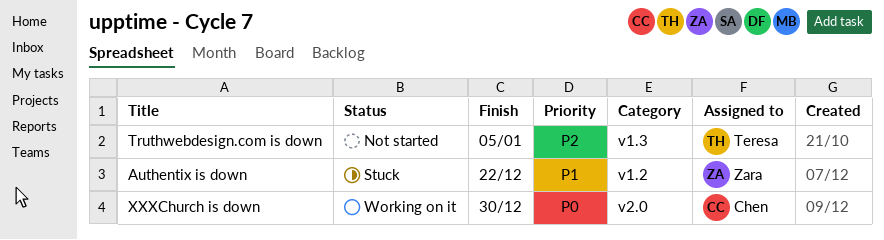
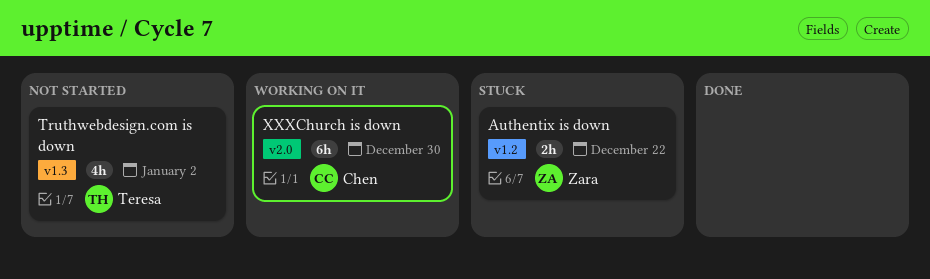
Truthwebdesign.com is down, due: Jan 5 -> Jan 2

